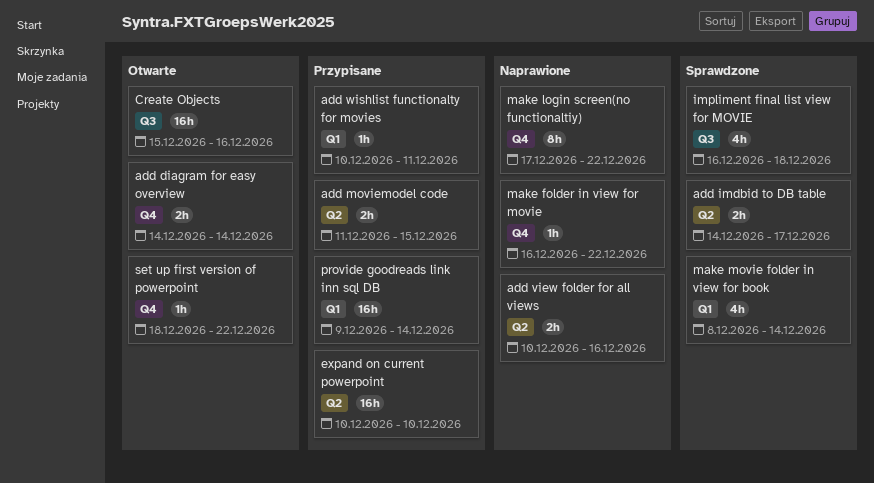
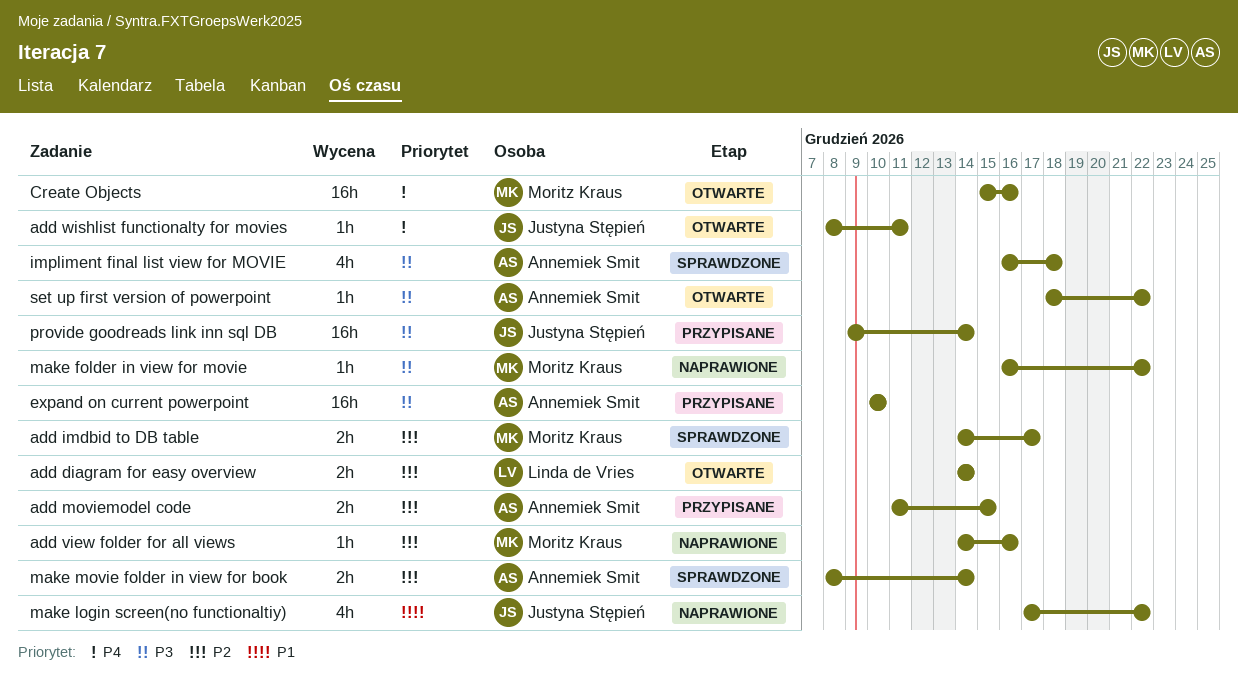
add view folder for all views, estimate: 2h -> 1h
add view folder for all views, start: Dec 10 -> Dec 14
add wishlist functionalty for movies, status: Przypisane -> Otwarte
add wishlist functionalty for movies, start: Dec 10 -> Dec 8
make login screen(no functionaltiy), estimate: 8h -> 4h
make movie folder in view for book, estimate: 4h -> 2h

